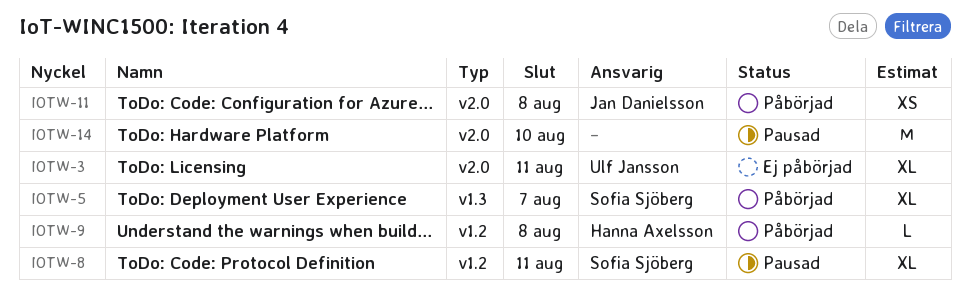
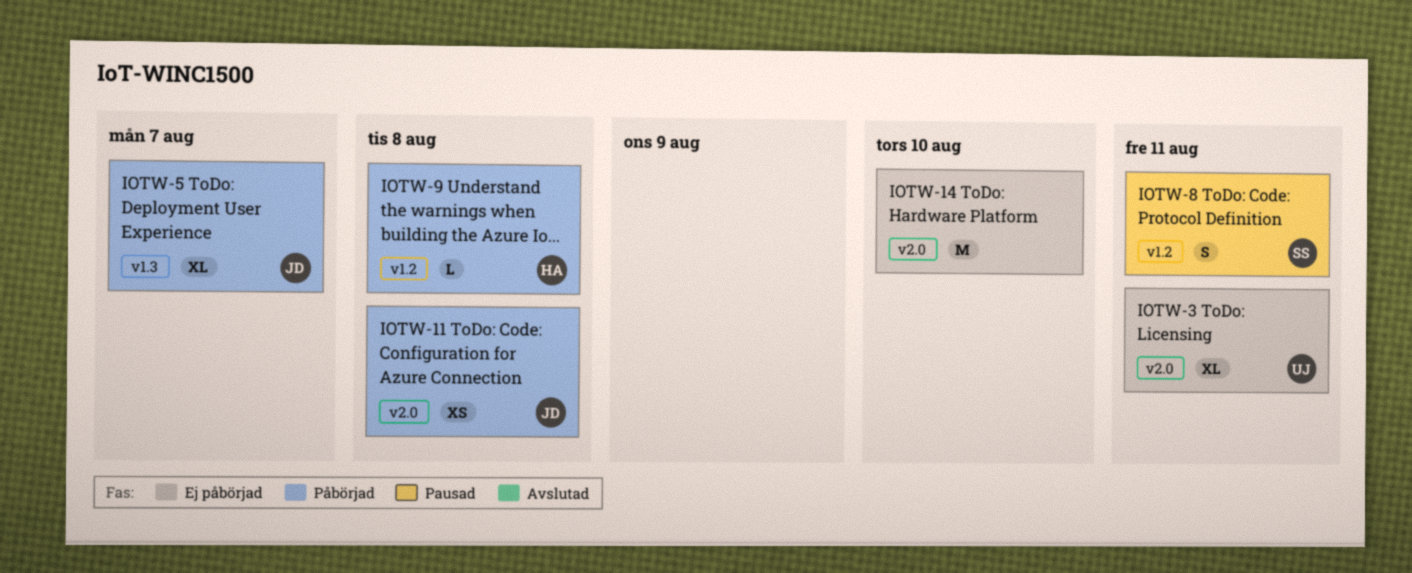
IOTW-5, owner: Sofia Sjöberg -> Jan Danielsson
IOTW-8, estimate: XL -> S
IOTW-14, status: Pausad -> Ej påbörjad

